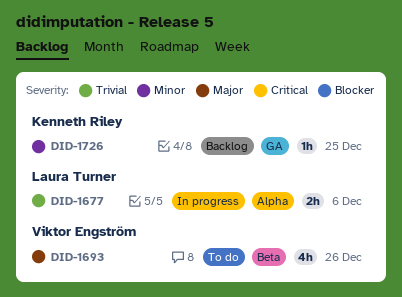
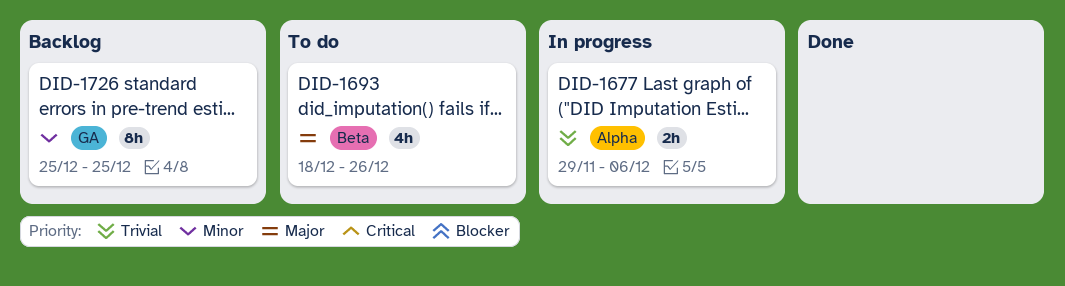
DID-1726, estimate: 1h -> 8h

